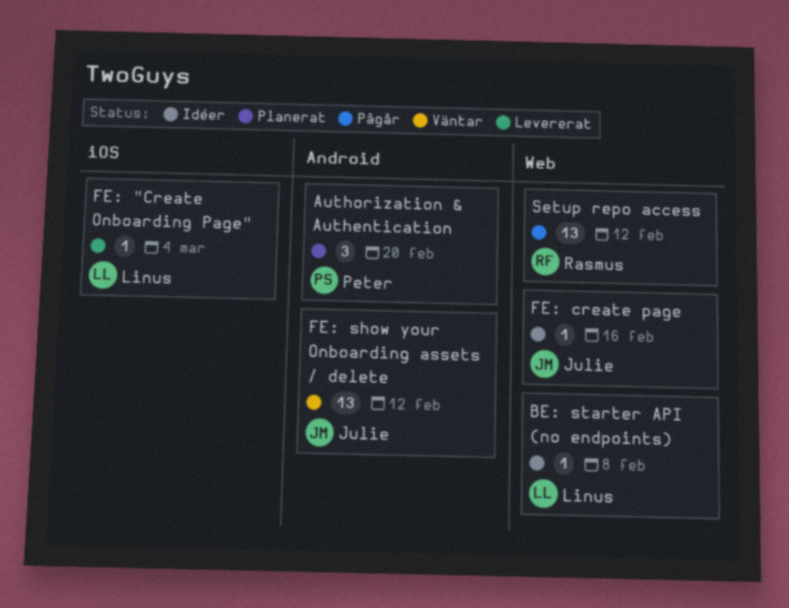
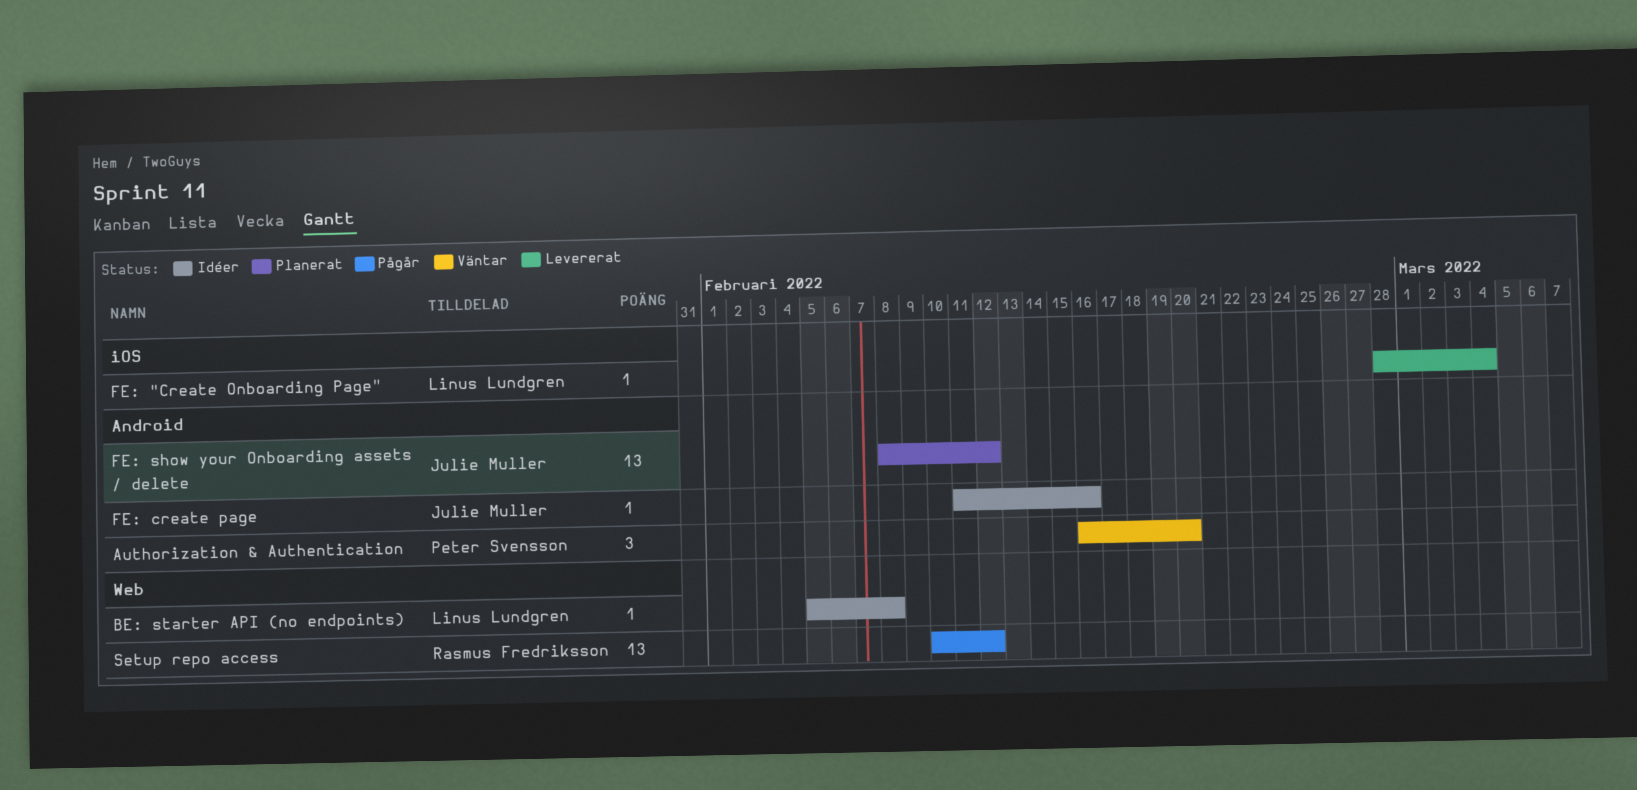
Authorization & Authentication, status: Planerat -> Väntar
FE: create page, label: Web -> Android
FE: show your Onboarding assets / delete, status: Väntar -> Planerat

